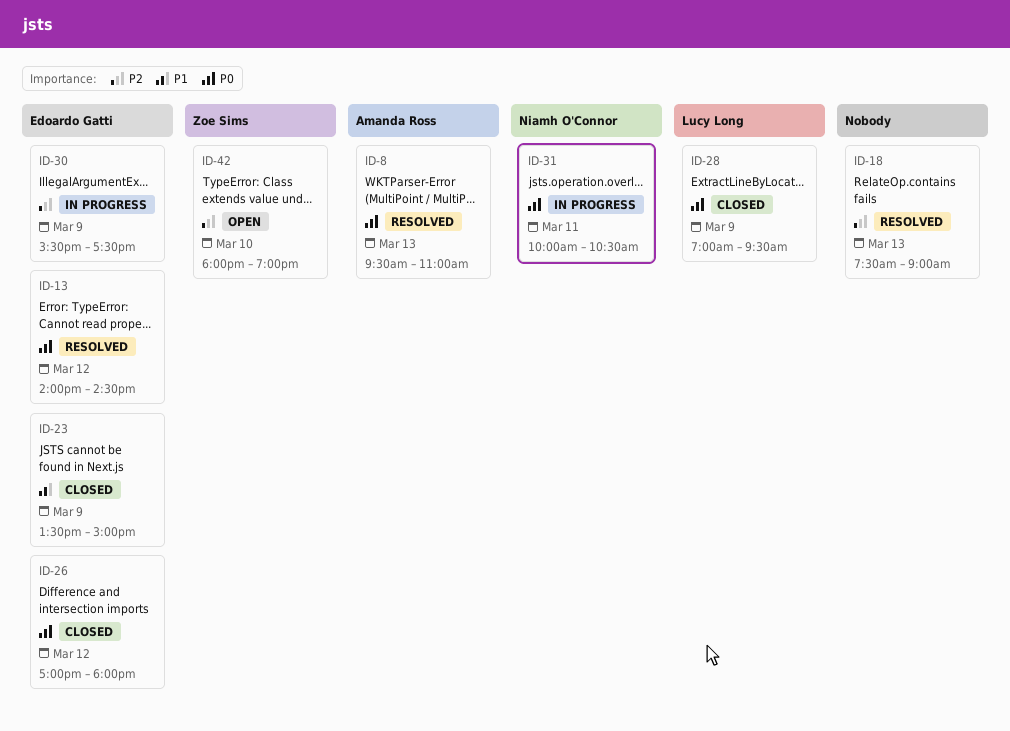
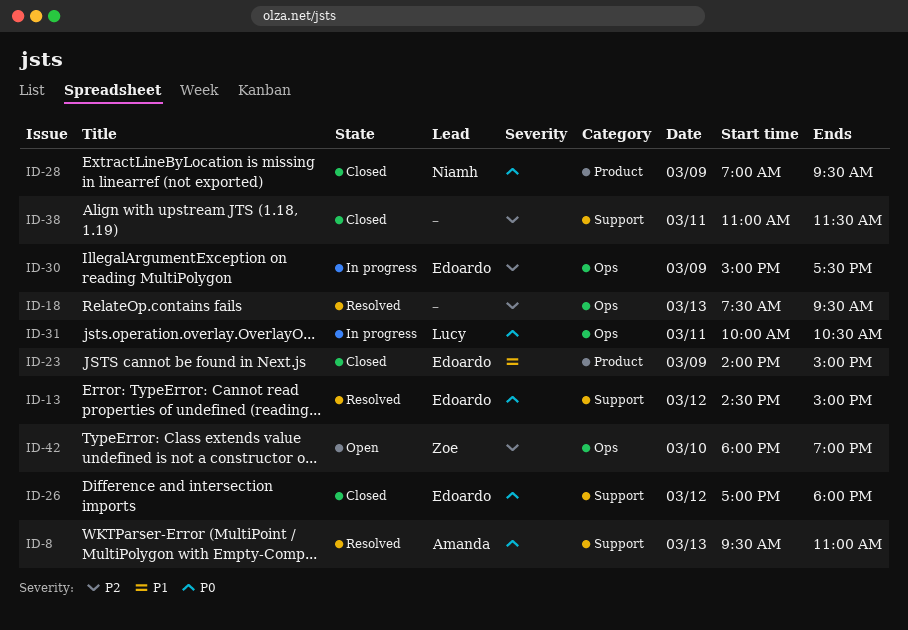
ID-13, begins: 14:00 -> 14:30
ID-13, ends: 14:30 -> 15:00
ID-18, ends: 09:00 -> 09:30
ID-23, begins: 13:30 -> 14:00
ID-28, owner: Lucy Long -> Niamh O'Connor
ID-30, begins: 15:30 -> 15:00
ID-31, owner: Niamh O'Connor -> Lucy Long
ID-38: none -> present

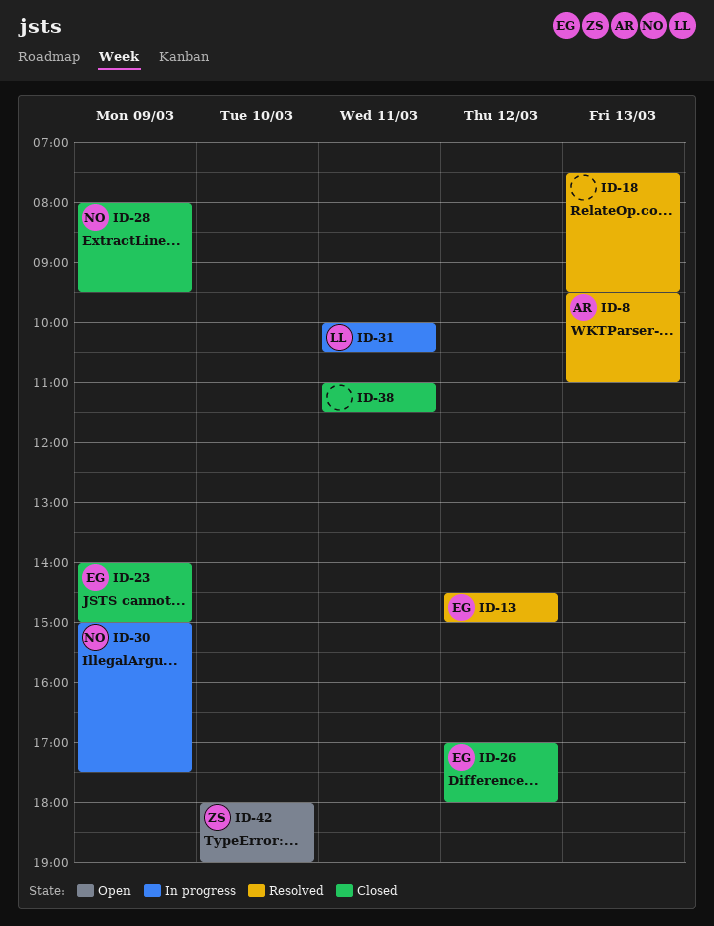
ID-28, begins: 07:00 -> 08:00
ID-30, owner: Edoardo -> Niamh

